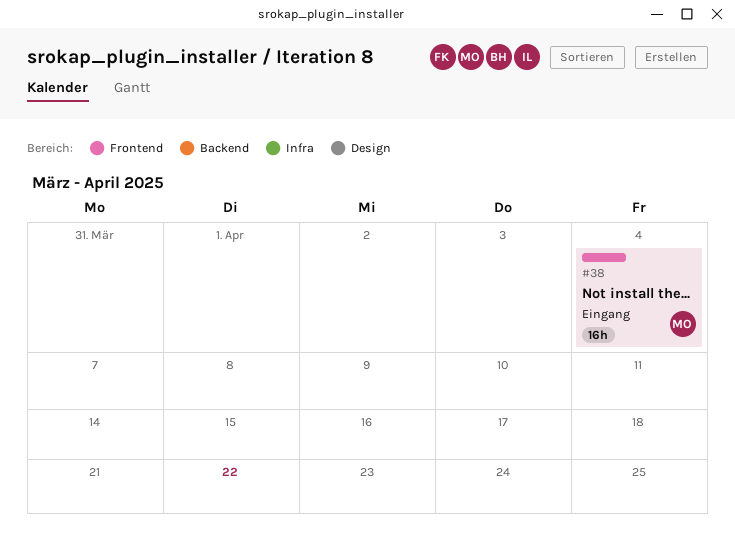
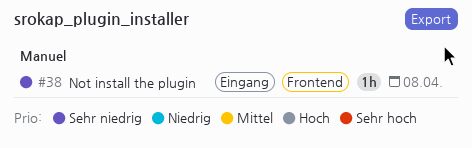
#38, estimate: 16h -> 1h
#38, due: Apr 4 -> Apr 8

